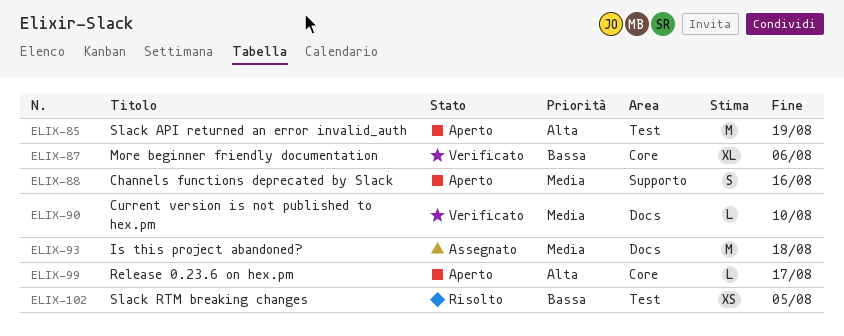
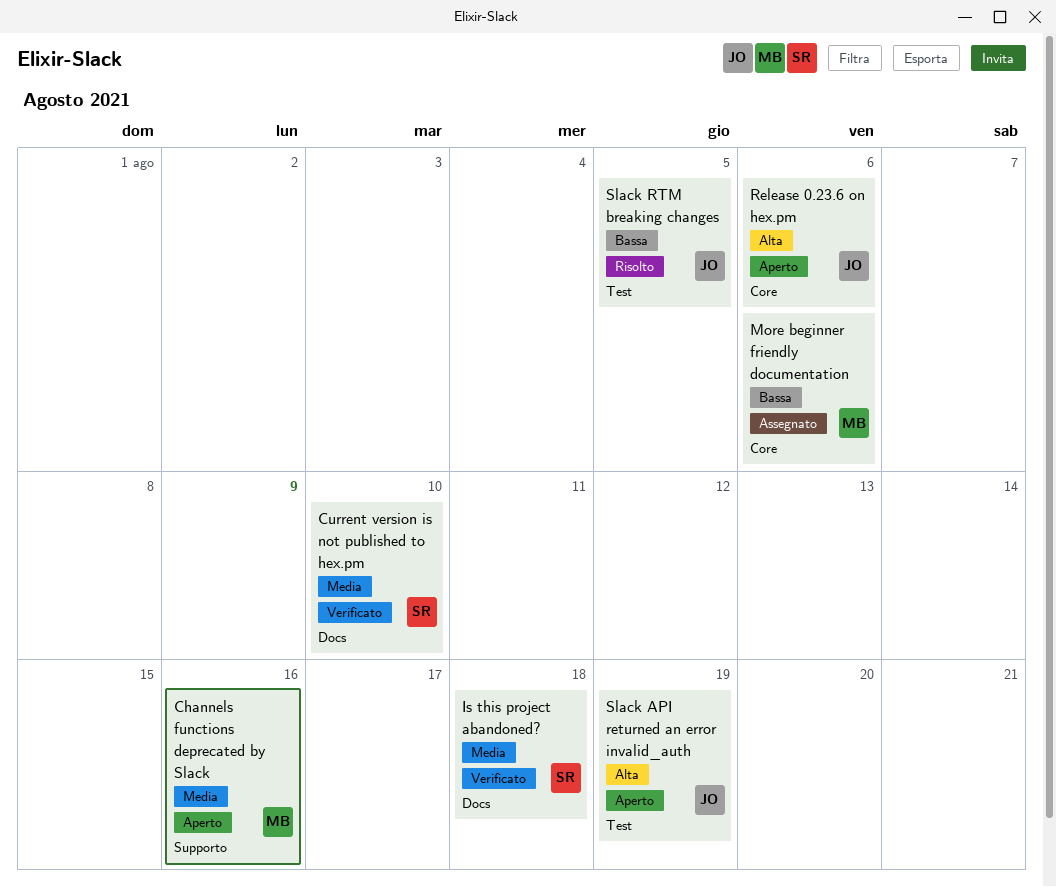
Is this project abandoned?, status: Assegnato -> Verificato
More beginner friendly documentation, status: Verificato -> Assegnato
Release 0.23.6 on hex.pm, due: Aug 17 -> Aug 6

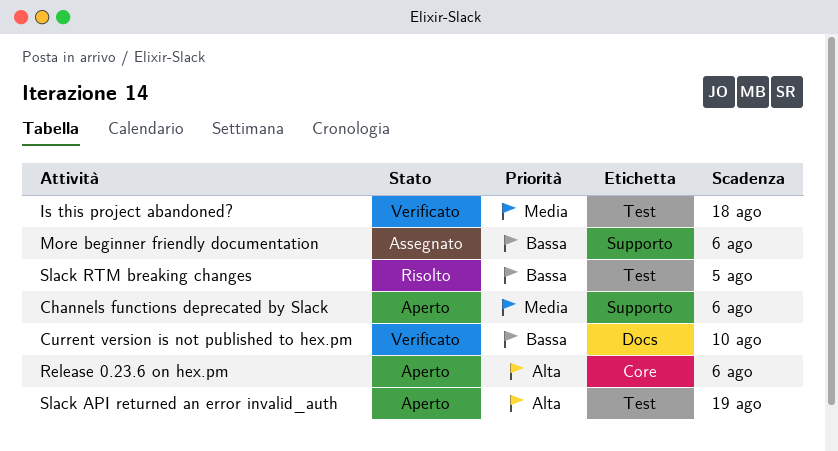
Channels functions deprecated by Slack, due: Aug 16 -> Aug 6
Current version is not published to hex.pm, priority: Media -> Bassa
Is this project abandoned?, label: Docs -> Test
More beginner friendly documentation, label: Core -> Supporto

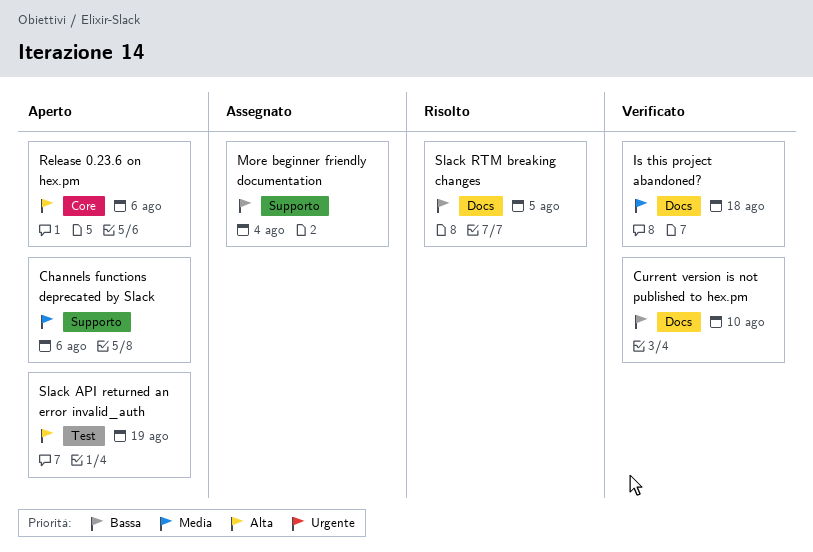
Is this project abandoned?, label: Test -> Docs
More beginner friendly documentation, due: Aug 6 -> Aug 4
Slack RTM breaking changes, label: Test -> Docs

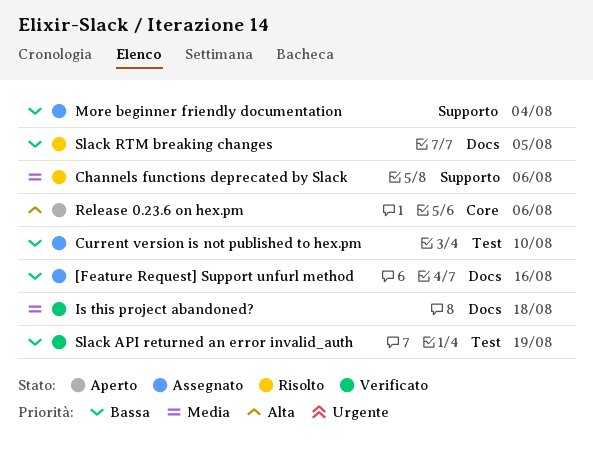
[Feature Request] Support unfurl method: none -> present
Channels functions deprecated by Slack, status: Aperto -> Risolto
Current version is not published to hex.pm, status: Verificato -> Assegnato
Current version is not published to hex.pm, label: Docs -> Test
Slack API returned an error invalid_auth, status: Aperto -> Verificato
Slack API returned an error invalid_auth, priority: Alta -> Bassa

